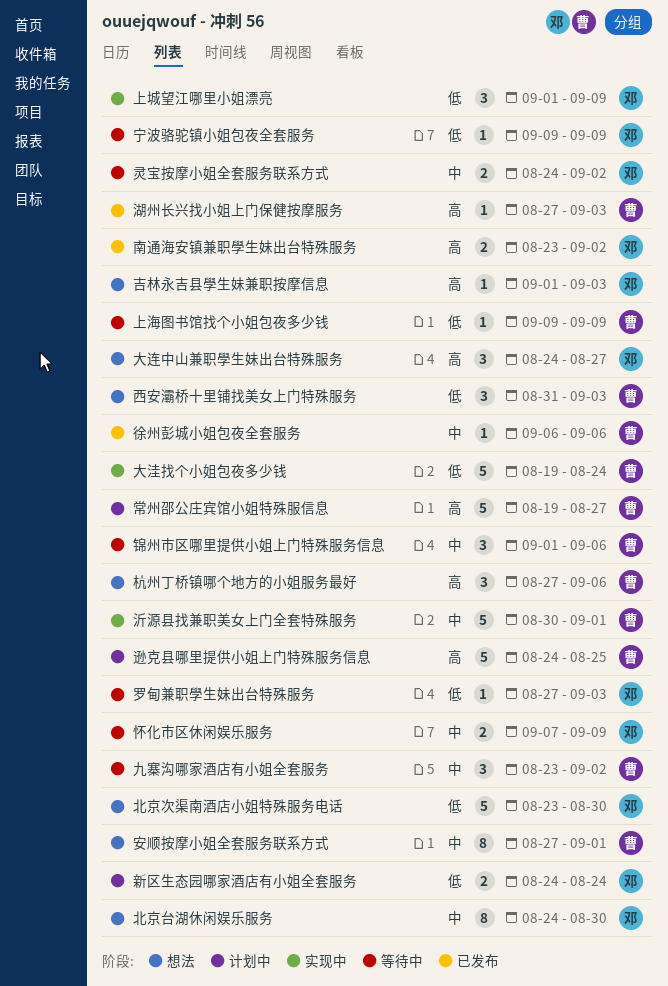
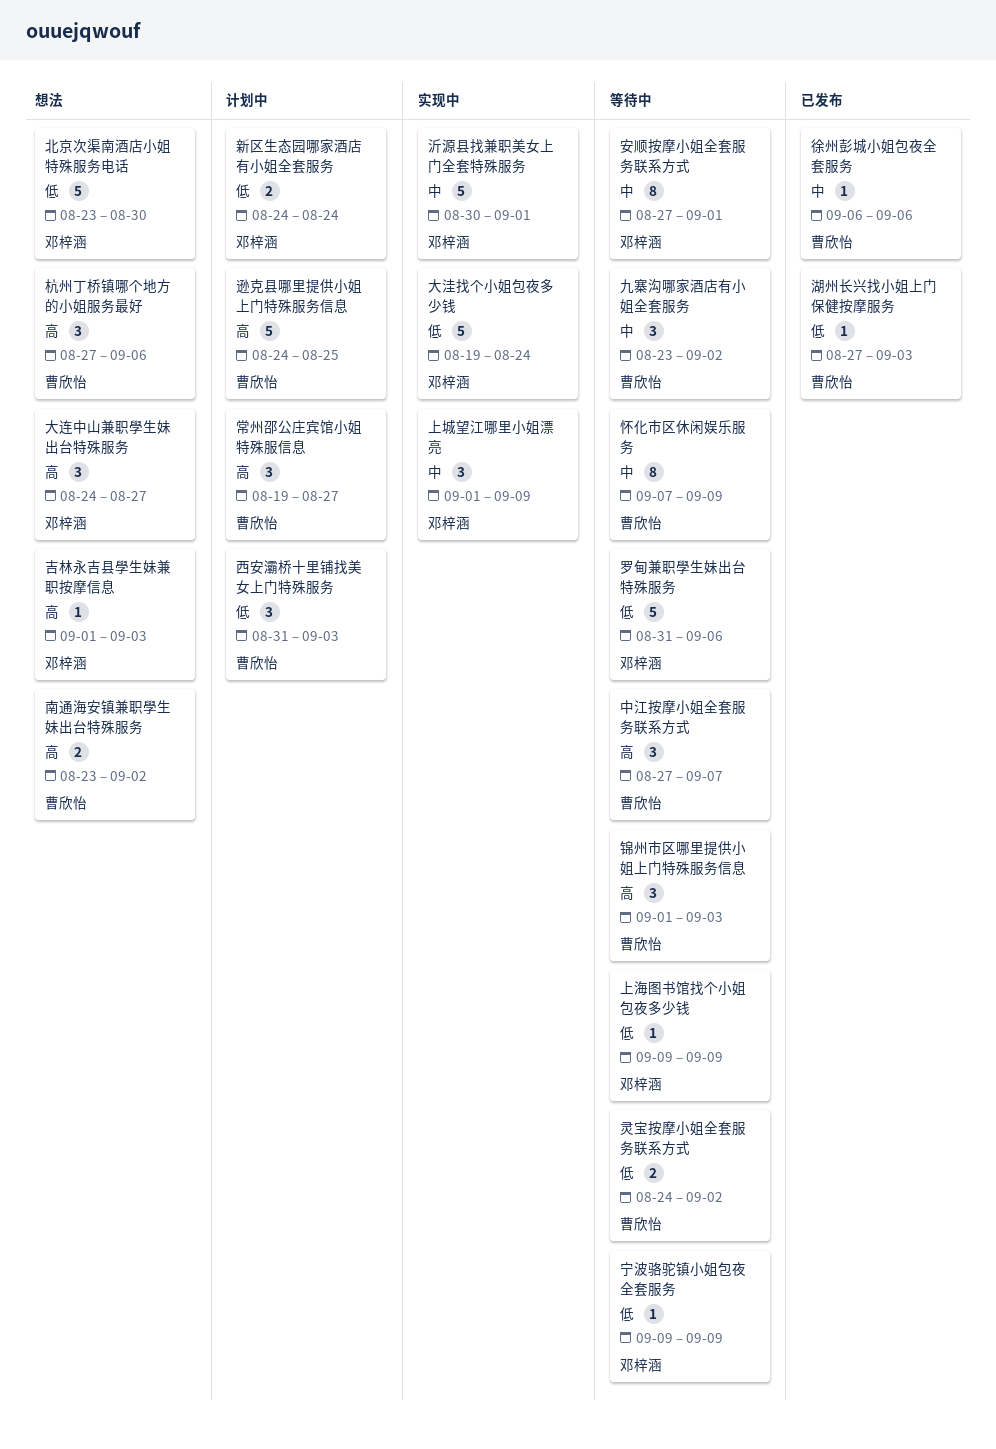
上城望江哪里小姐漂亮, priority: 低 -> 中
上海图书馆找个小姐包夜多少钱, owner: 曹欣怡 -> 邓梓涵
中江按摩小姐全套服务联系方式: none -> present
北京台湖休闲娱乐服务: present -> none
南通海安镇兼职學生妹出台特殊服务, status: 已发布 -> 想法
南通海安镇兼职學生妹出台特殊服务, owner: 邓梓涵 -> 曹欣怡
大洼找个小姐包夜多少钱, owner: 曹欣怡 -> 邓梓涵
安顺按摩小姐全套服务联系方式, status: 想法 -> 等待中
安顺按摩小姐全套服务联系方式, owner: 曹欣怡 -> 邓梓涵
常州邵公庄宾馆小姐特殊服信息, estimate: 5 -> 3
怀化市区休闲娱乐服务, owner: 邓梓涵 -> 曹欣怡
怀化市区休闲娱乐服务, estimate: 2 -> 8
沂源县找兼职美女上门全套特殊服务, owner: 曹欣怡 -> 邓梓涵
湖州长兴找小姐上门保健按摩服务, priority: 高 -> 低
灵宝按摩小姐全套服务联系方式, owner: 邓梓涵 -> 曹欣怡
灵宝按摩小姐全套服务联系方式, priority: 中 -> 低
罗甸兼职學生妹出台特殊服务, estimate: 1 -> 5
罗甸兼职學生妹出台特殊服务, start: Aug 27 -> Aug 31
罗甸兼职學生妹出台特殊服务, due: Sep 3 -> Sep 6
西安灞桥十里铺找美女上门特殊服务, status: 想法 -> 计划中
锦州市区哪里提供小姐上门特殊服务信息, priority: 中 -> 高
锦州市区哪里提供小姐上门特殊服务信息, due: Sep 6 -> Sep 3

